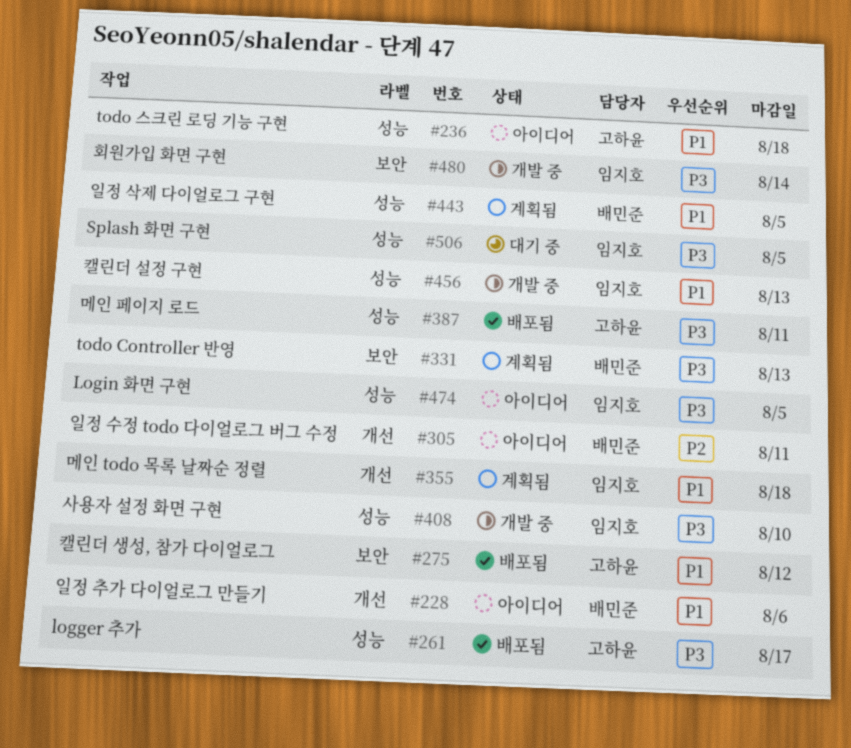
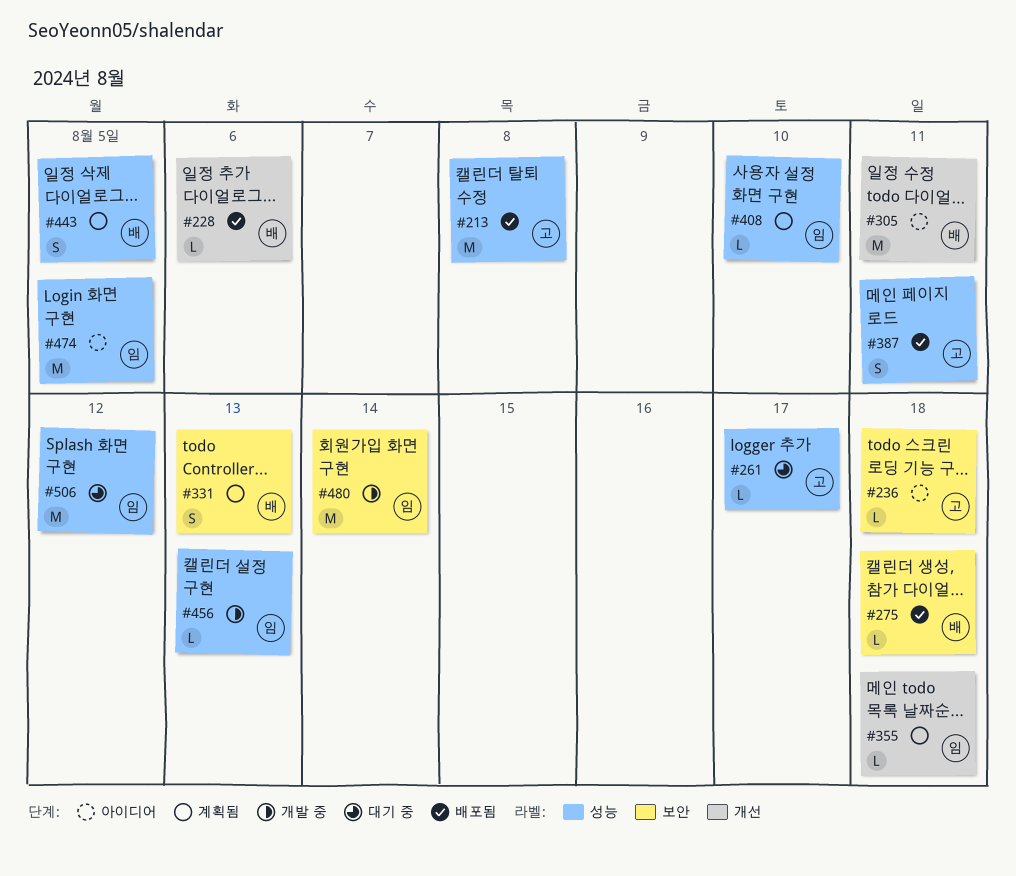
#213: none -> present
#228, status: 아이디어 -> 배포됨
#236, label: 성능 -> 보안
#261, status: 배포됨 -> 대기 중
#275, owner: 고하윤 -> 배민준
#275, due: Aug 12 -> Aug 18
#408, status: 개발 중 -> 계획됨
#506, due: Aug 5 -> Aug 12

